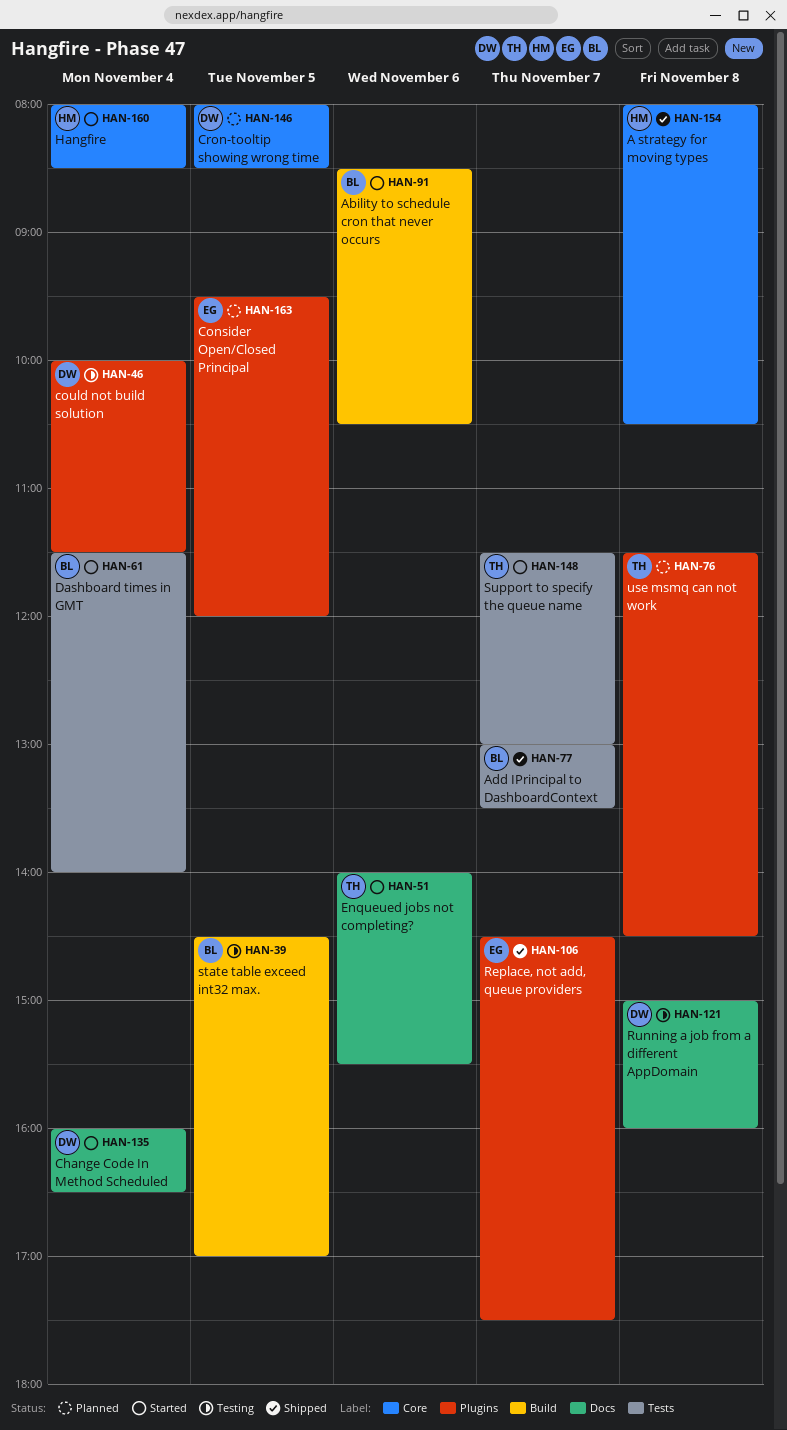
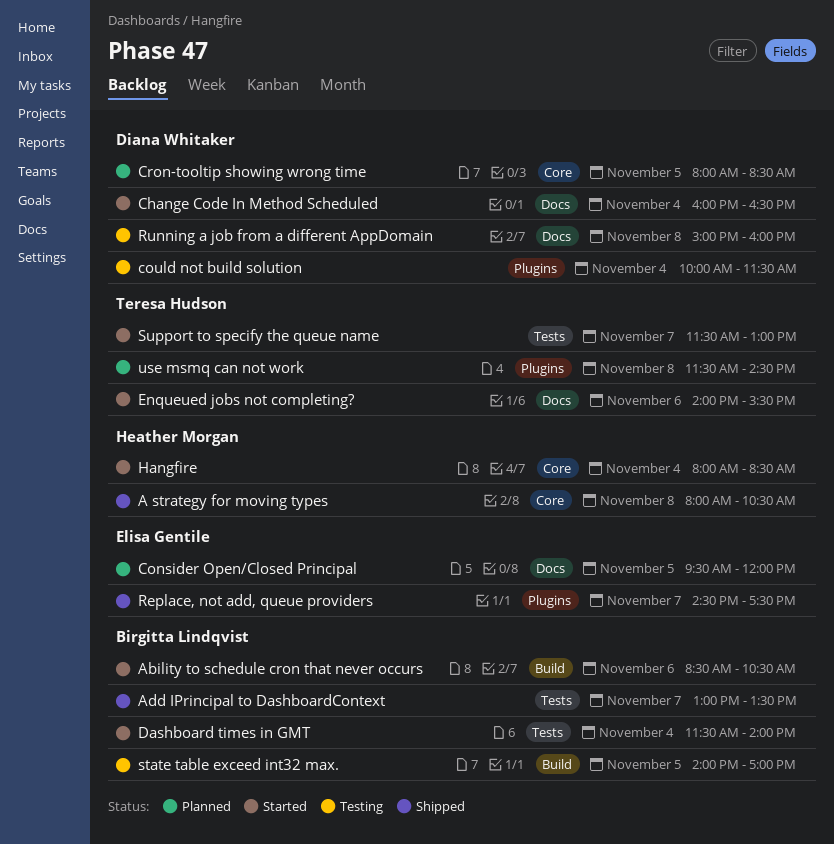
Consider Open/Closed Principal, label: Plugins -> Docs
state table exceed int32 max., begins: 14:30 -> 14:00

